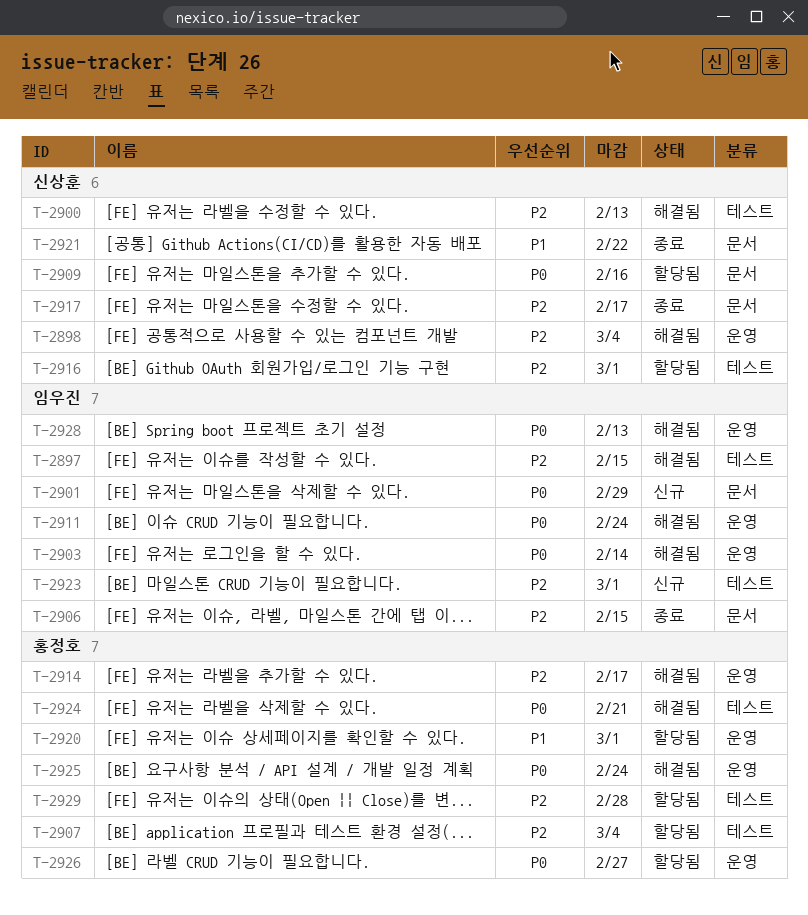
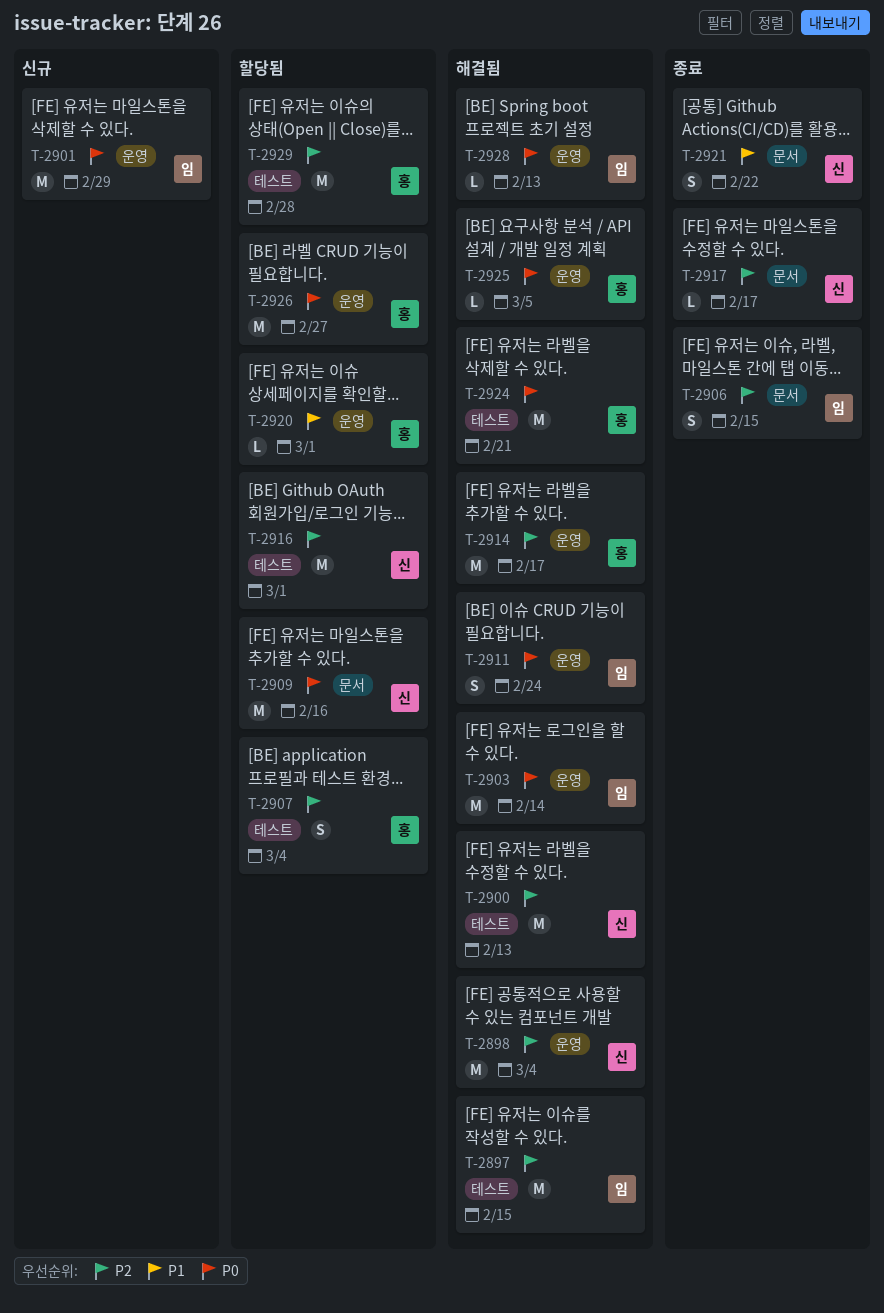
T-2901, label: 문서 -> 운영
T-2923: present -> none
T-2925, due: Feb 24 -> Mar 5

